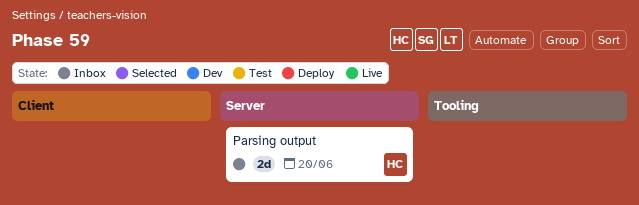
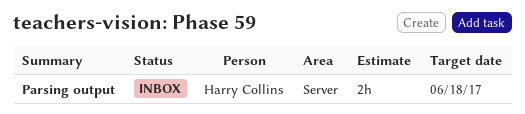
Parsing output, estimate: 2d -> 2h
Parsing output, due: Jun 20 -> Jun 18

